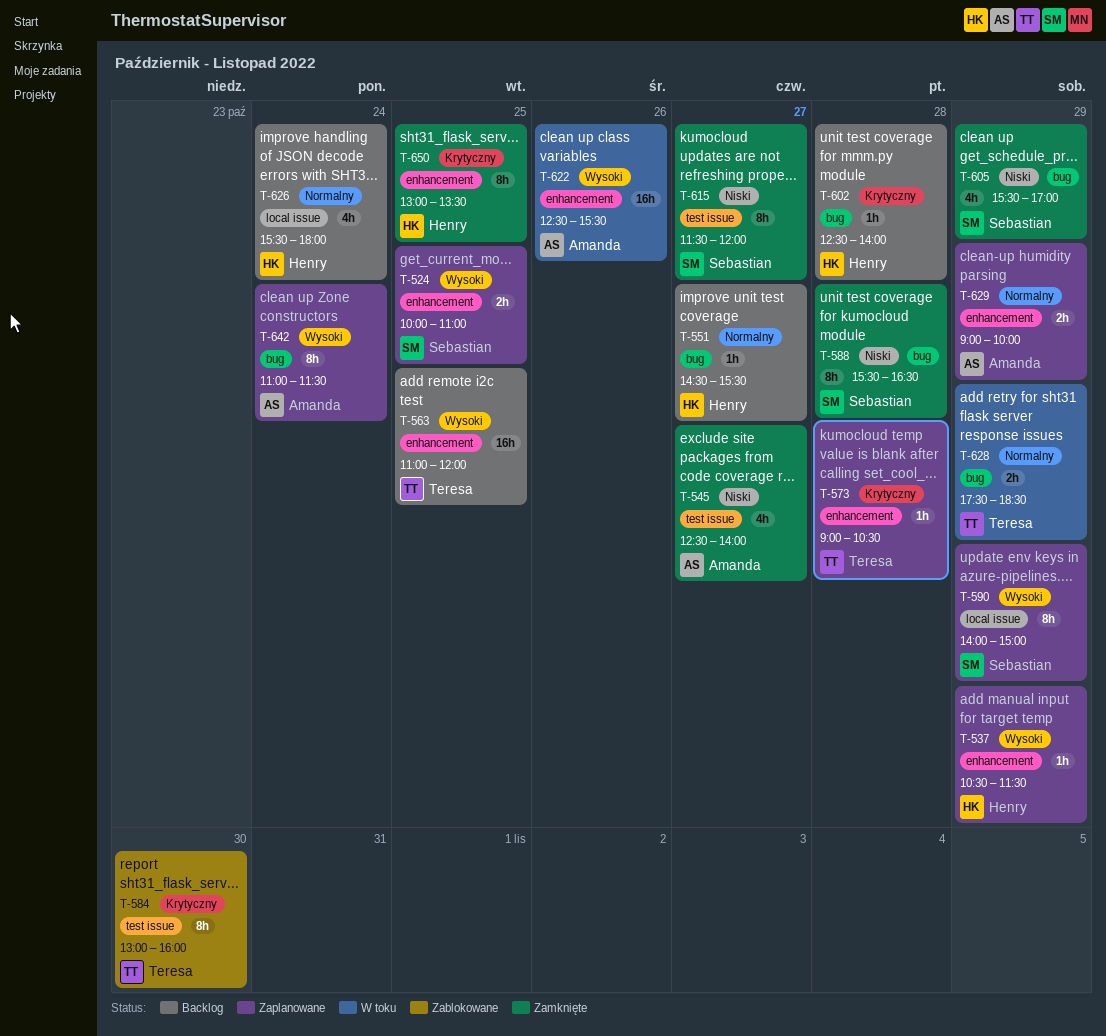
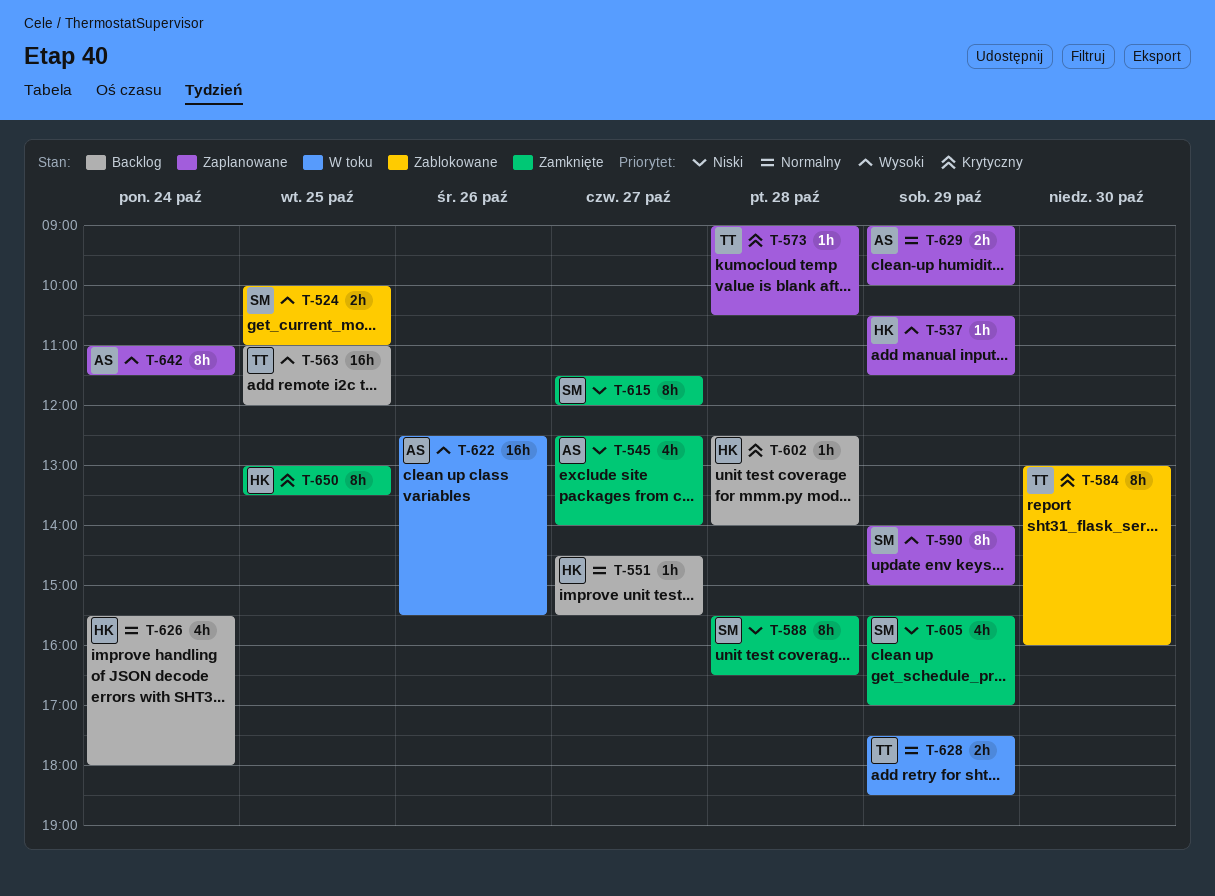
T-524, status: Zaplanowane -> Zablokowane

